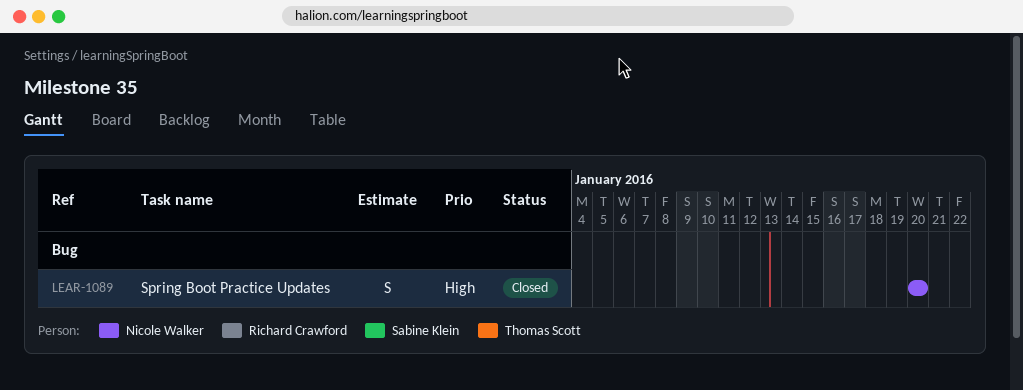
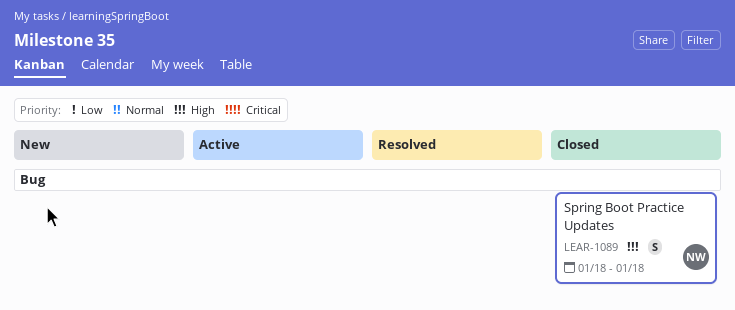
LEAR-1089, start: Jan 20 -> Jan 18
LEAR-1089, due: Jan 20 -> Jan 18

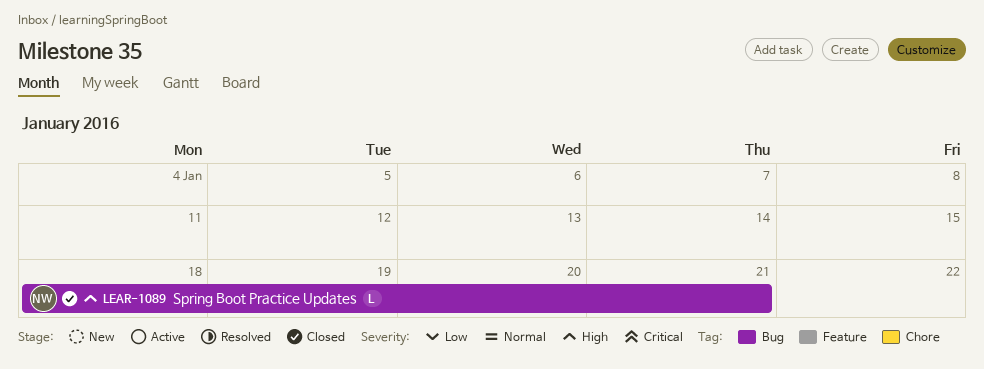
LEAR-1089, estimate: S -> L
LEAR-1089, due: Jan 18 -> Jan 21

